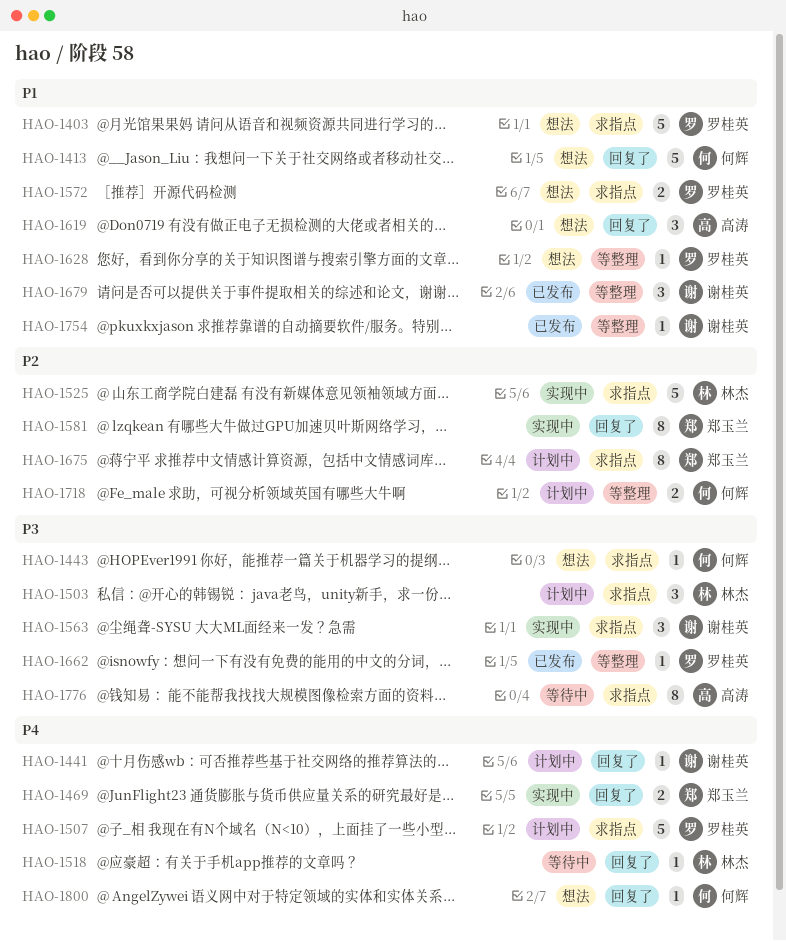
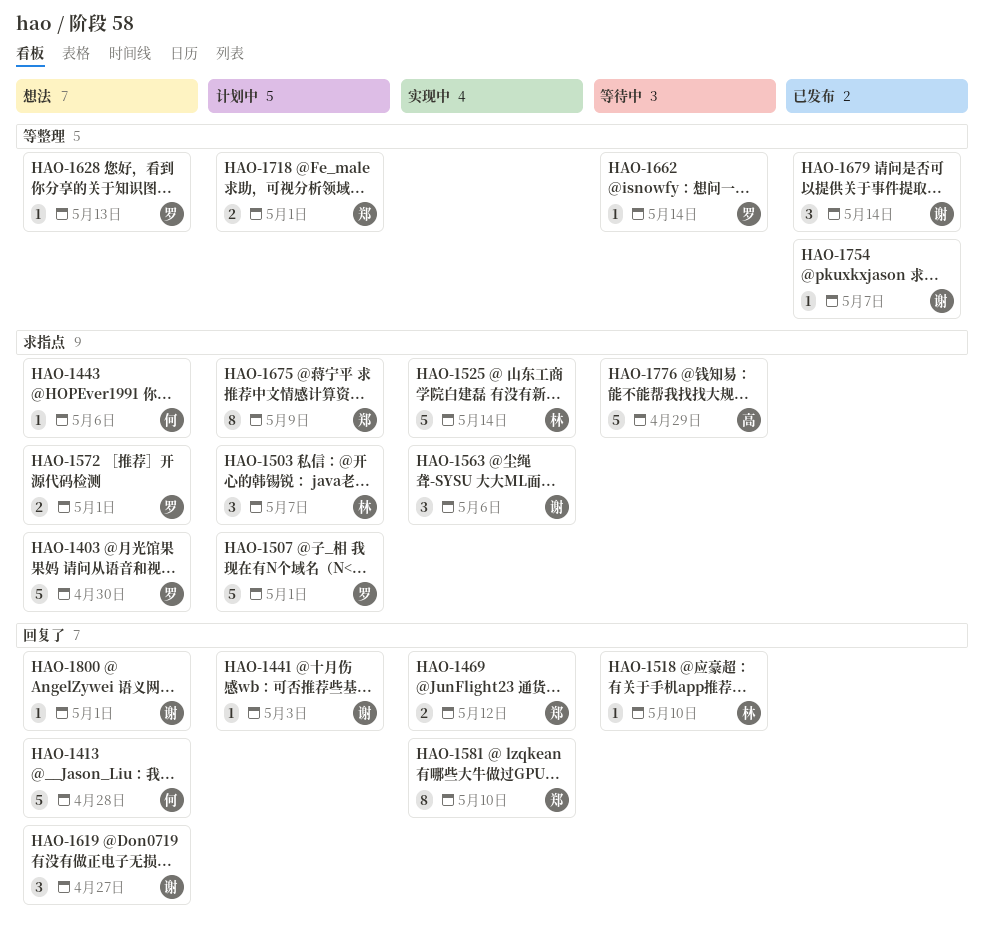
HAO-1619, owner: 高涛 -> 谢桂英
HAO-1662, status: 已发布 -> 等待中
HAO-1718, owner: 何辉 -> 郑玉兰
HAO-1776, estimate: 8 -> 5
HAO-1800, owner: 何辉 -> 谢桂英

